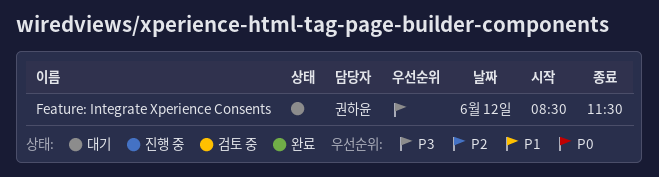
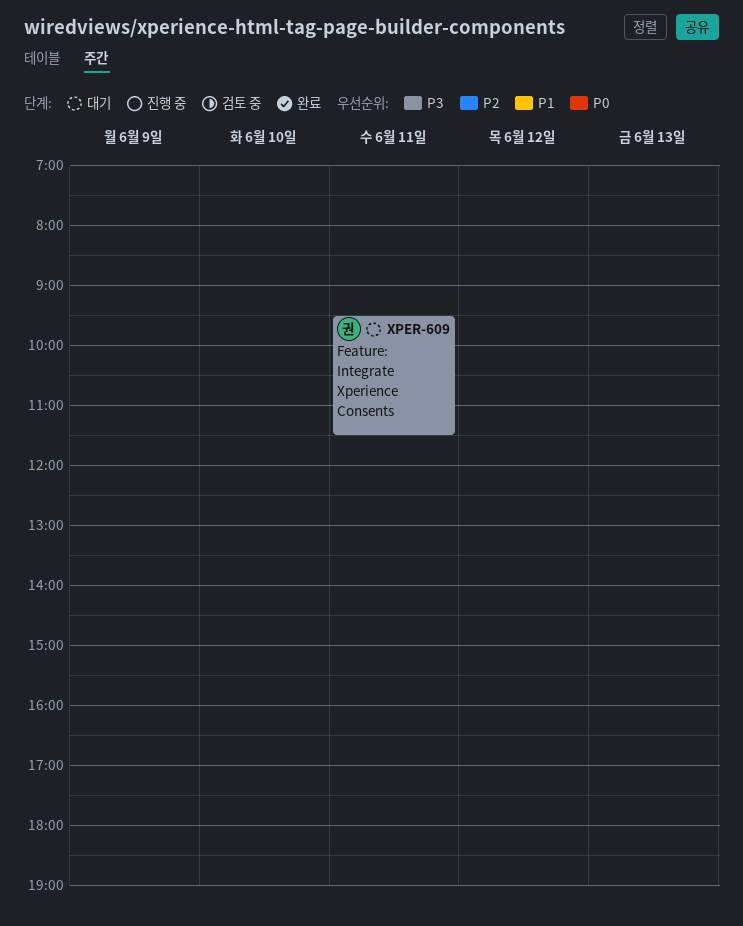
Feature: Integrate Xperience Consents, day: Jun 12 -> Jun 11
Feature: Integrate Xperience Consents, begins: 08:30 -> 09:30

